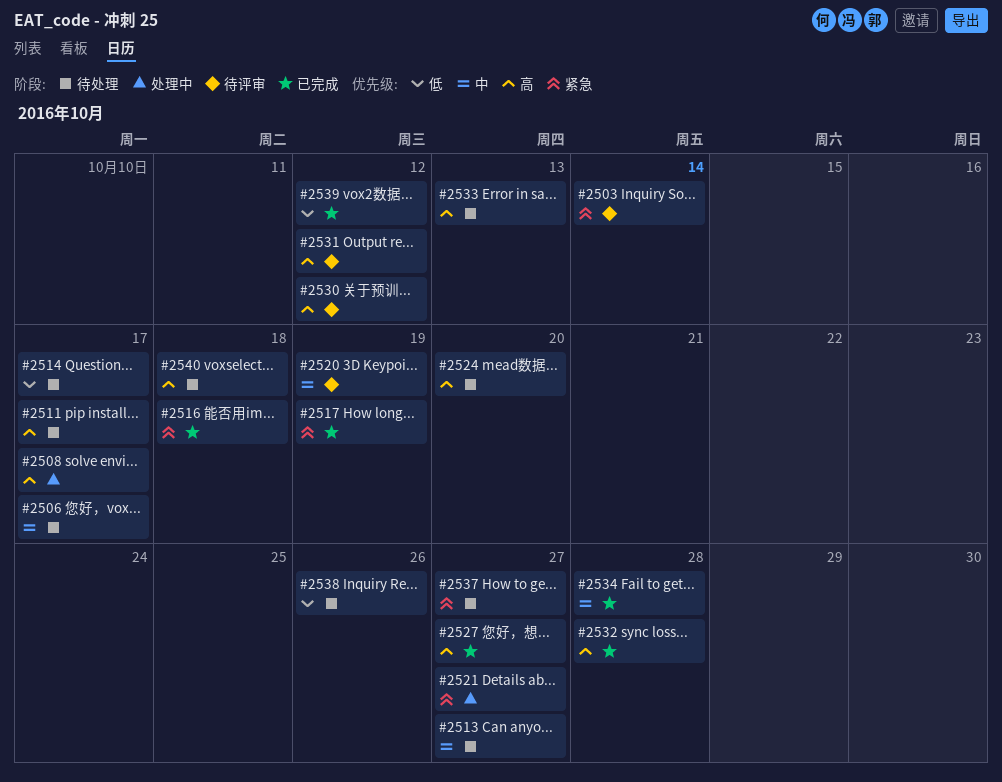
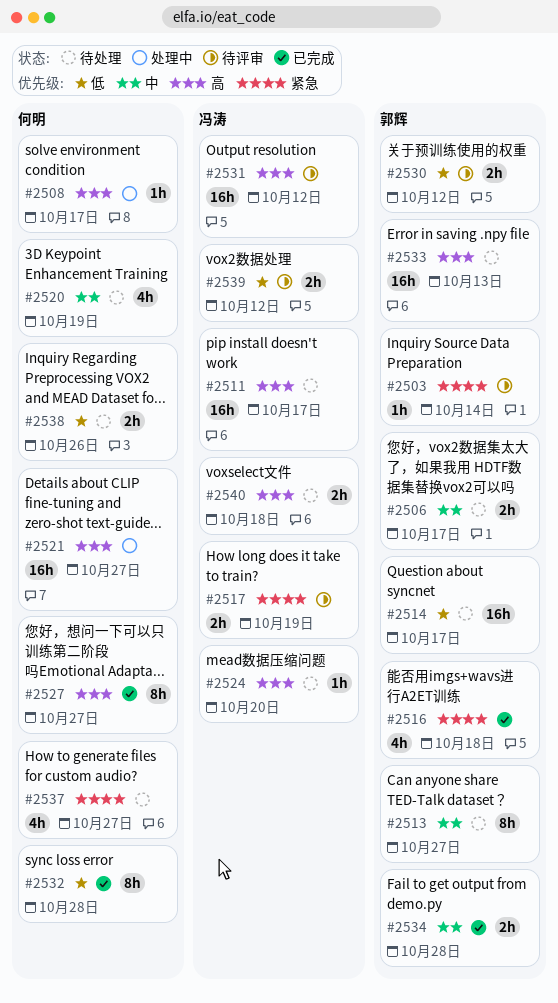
#2517, status: 已完成 -> 待评审
#2520, status: 待评审 -> 待处理
#2521, priority: 紧急 -> 高
#2530, priority: 高 -> 低
#2532, priority: 高 -> 低
#2539, status: 已完成 -> 待评审

